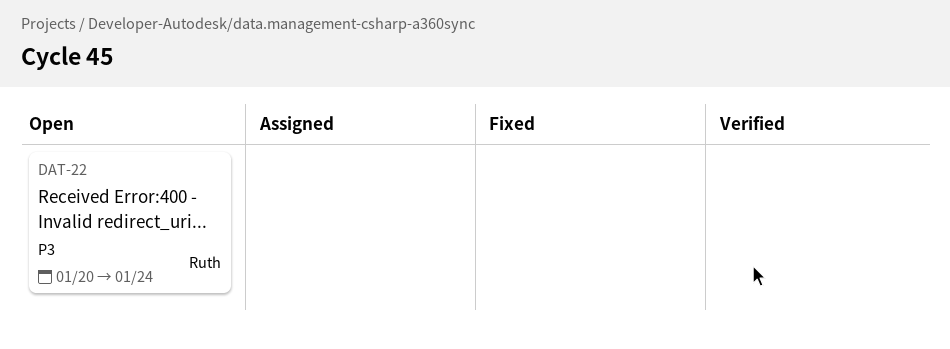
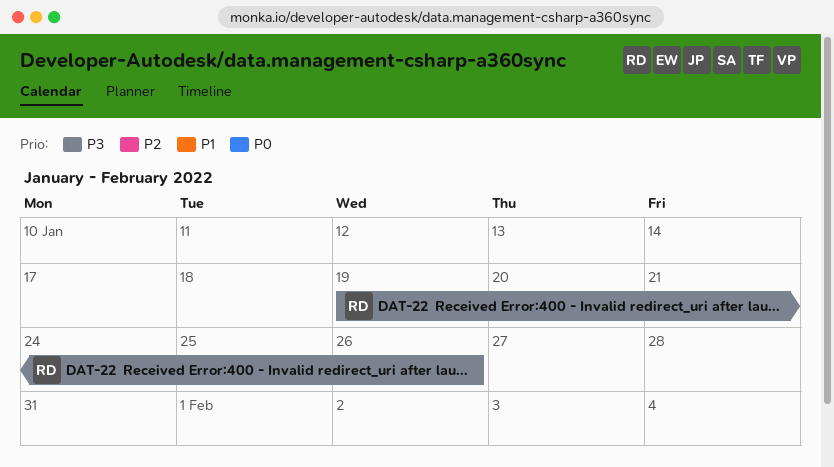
DAT-22, start: Jan 20 -> Jan 19
DAT-22, due: Jan 24 -> Jan 26

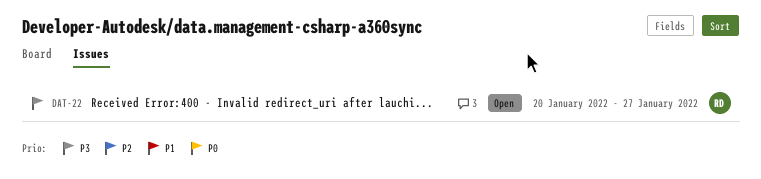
DAT-22, start: Jan 19 -> Jan 20
DAT-22, due: Jan 26 -> Jan 27

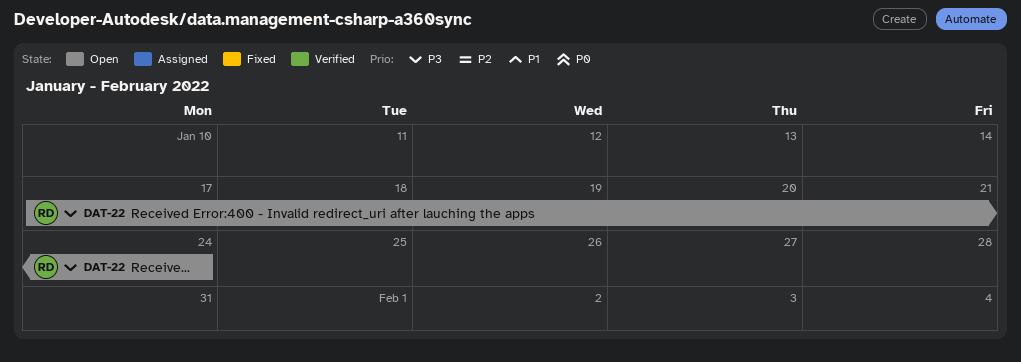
DAT-22, start: Jan 20 -> Jan 17
DAT-22, due: Jan 27 -> Jan 24

